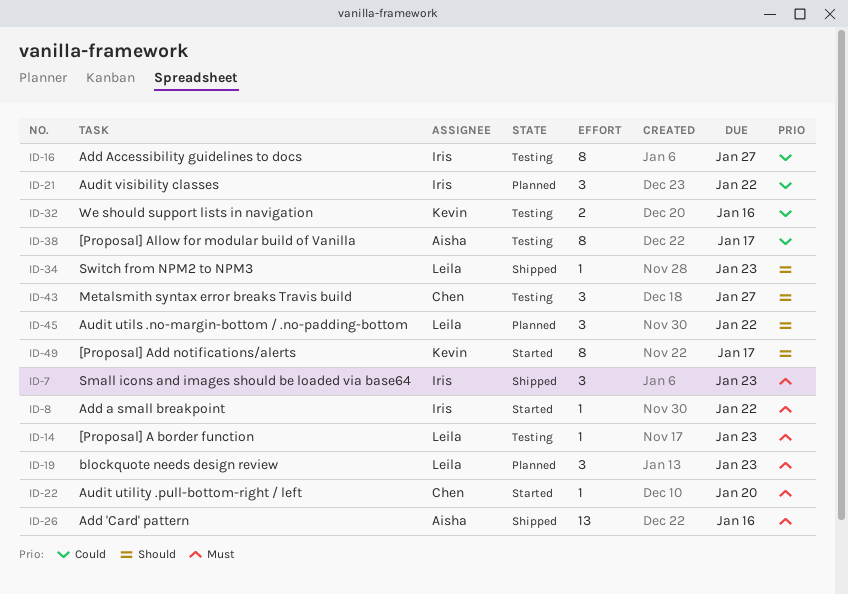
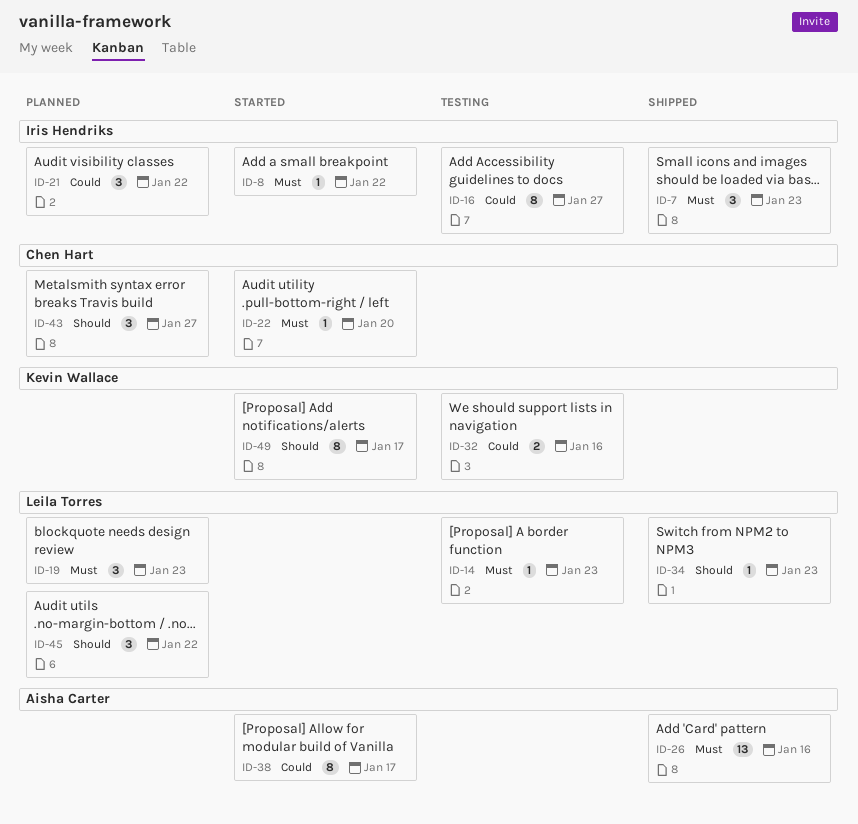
ID-38, status: Testing -> Started
ID-43, status: Testing -> Planned

